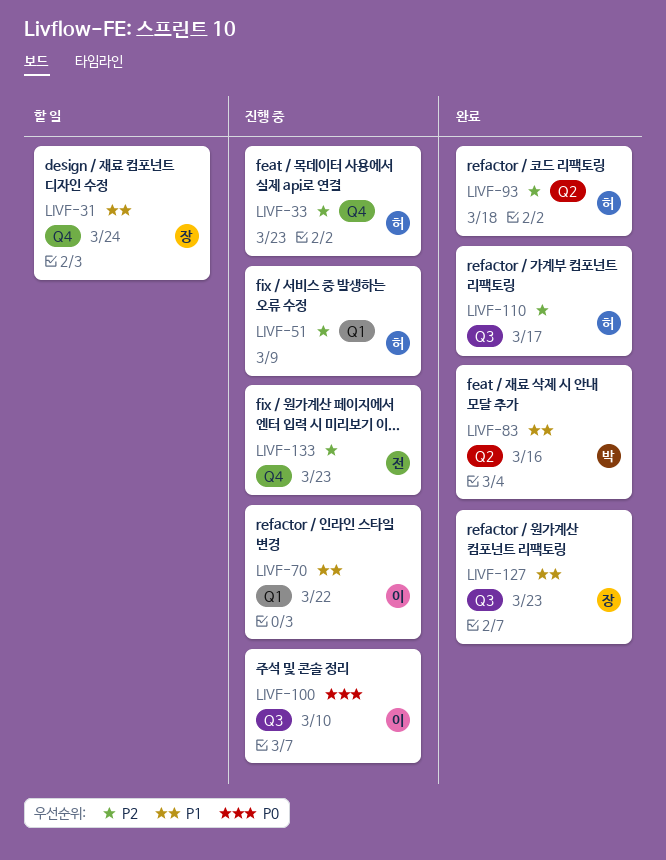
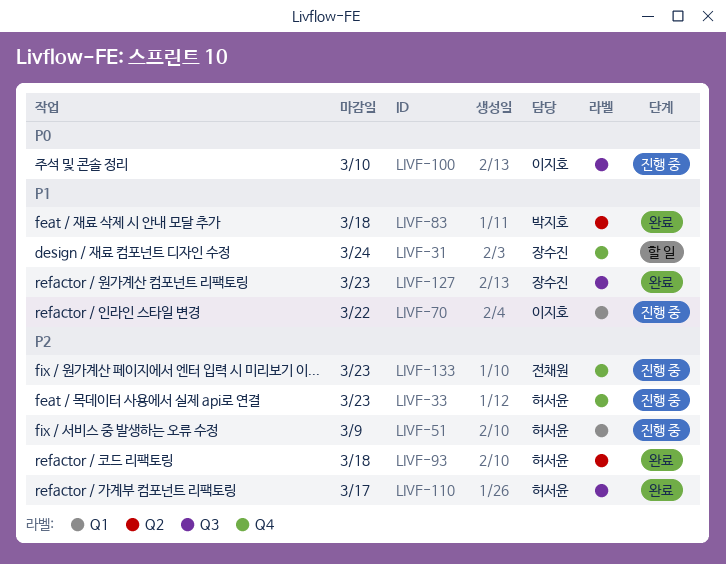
LIVF-83, due: Mar 16 -> Mar 18

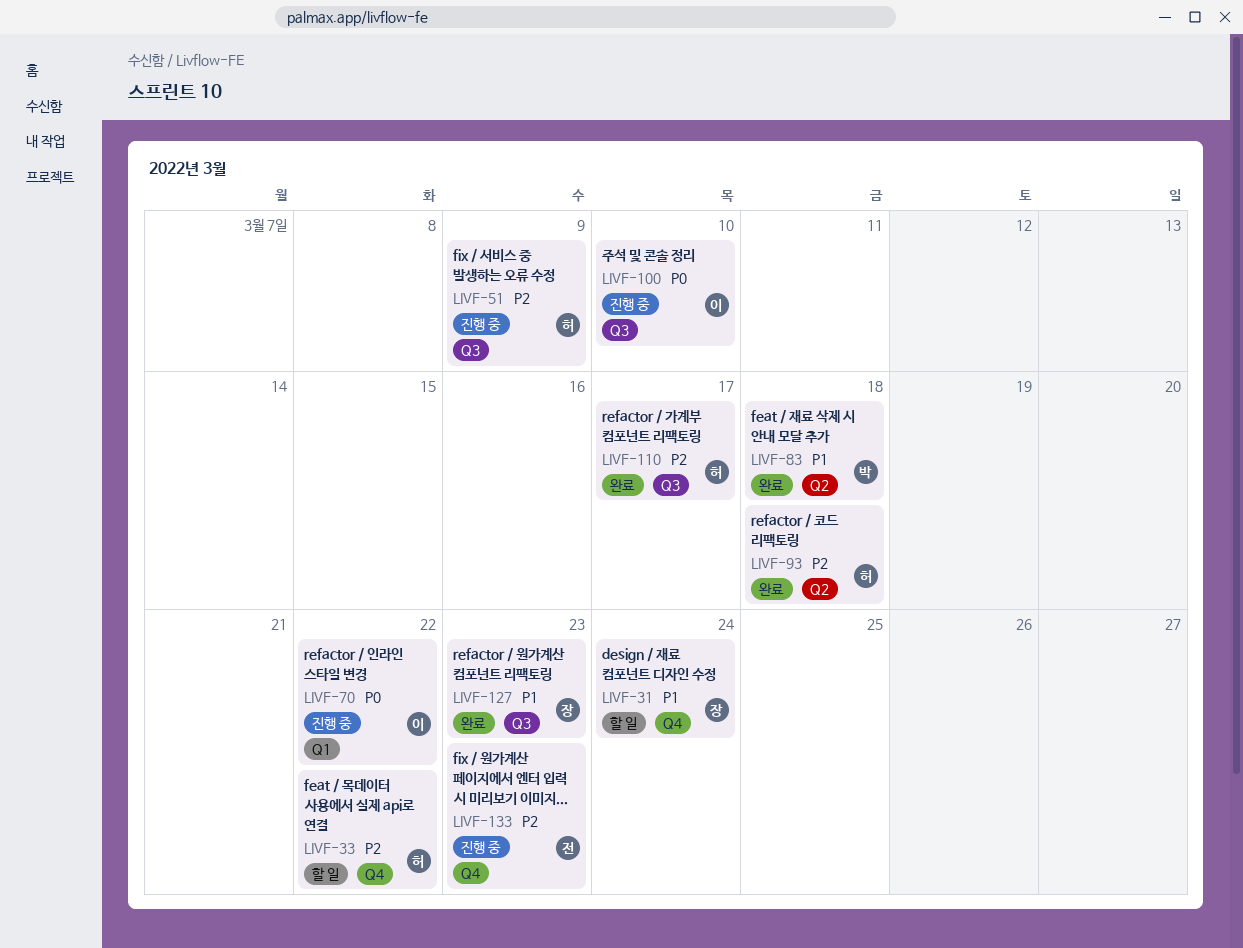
LIVF-33, status: 진행 중 -> 할 일
LIVF-33, due: Mar 23 -> Mar 22
LIVF-51, label: Q1 -> Q3
LIVF-70, priority: P1 -> P0

